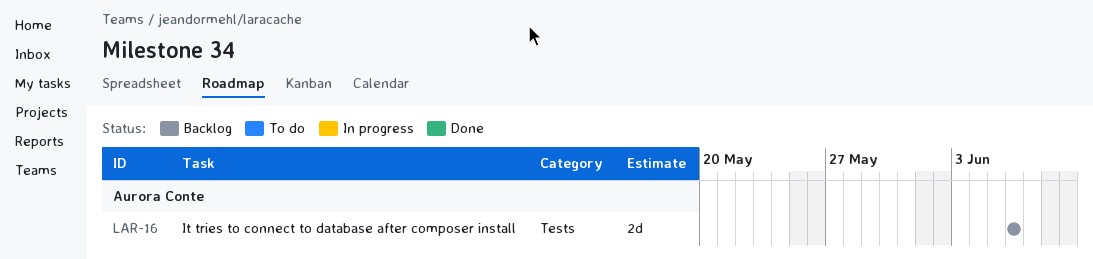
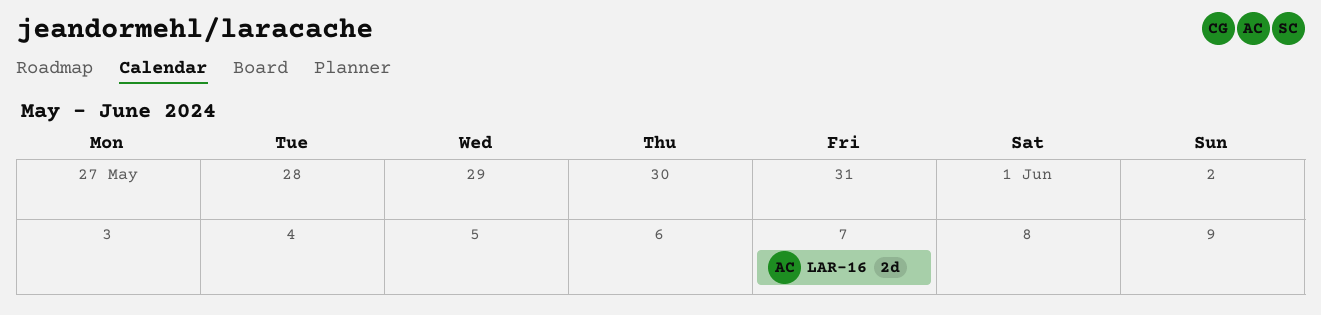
LAR-16, start: Jun 6 -> Jun 7
LAR-16, due: Jun 6 -> Jun 7

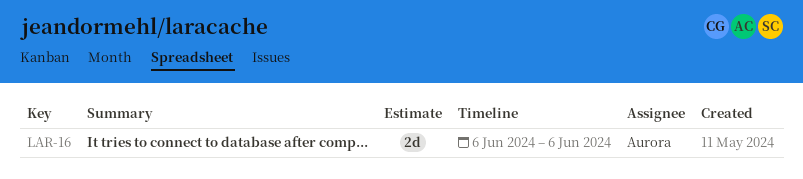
LAR-16, start: Jun 7 -> Jun 6
LAR-16, due: Jun 7 -> Jun 6

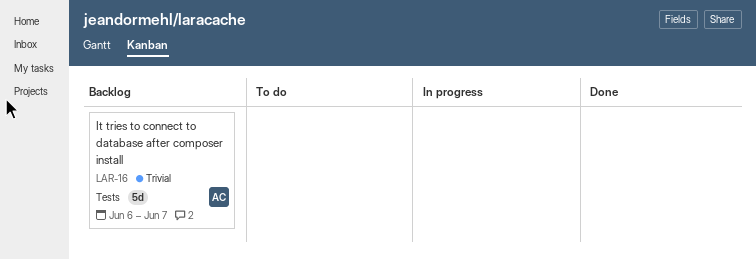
LAR-16, estimate: 2d -> 5d
LAR-16, due: Jun 6 -> Jun 7

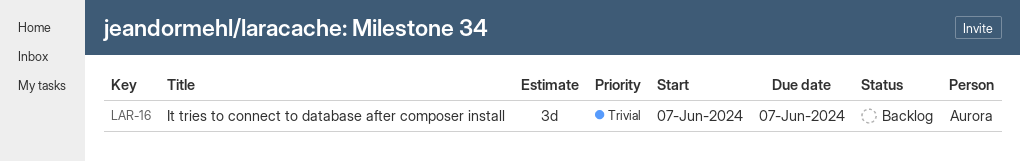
LAR-16, estimate: 5d -> 3d
LAR-16, start: Jun 6 -> Jun 7

